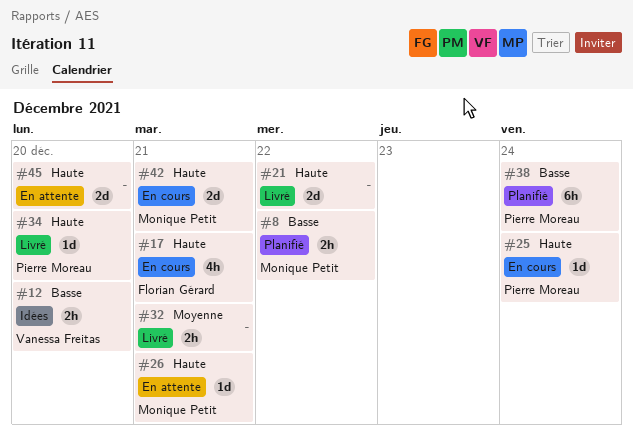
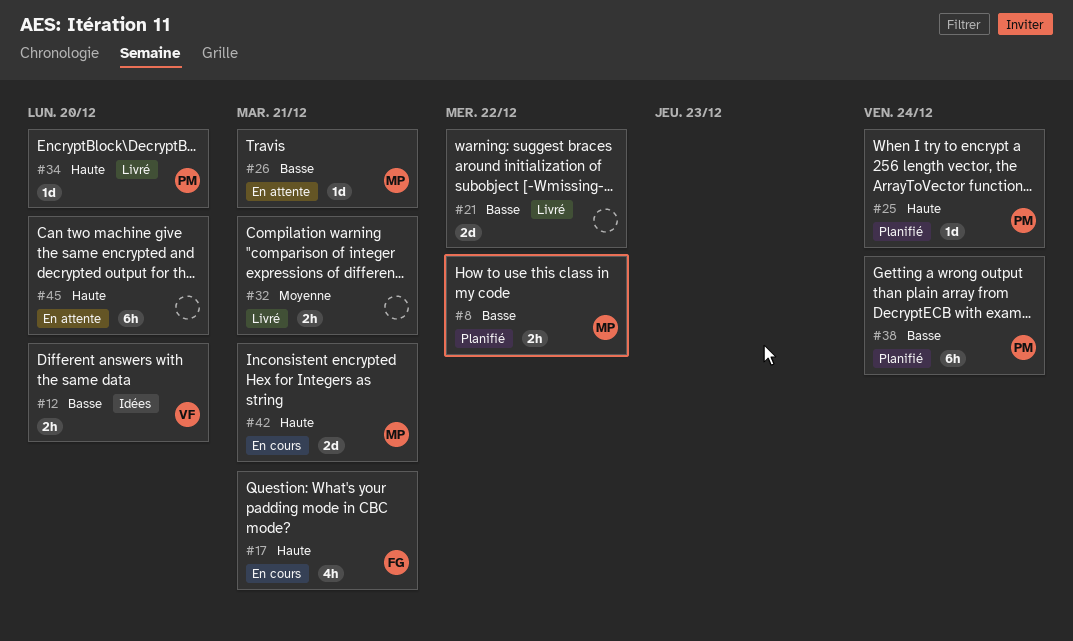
#21, priority: Haute -> Basse
#25, status: En cours -> Planifié
#26, priority: Haute -> Basse
#45, estimate: 2d -> 6h

